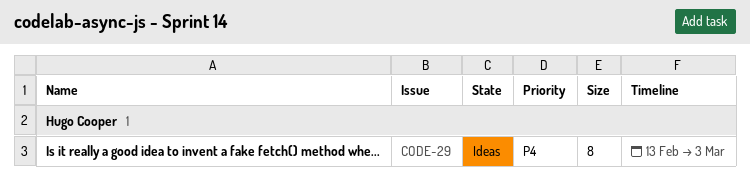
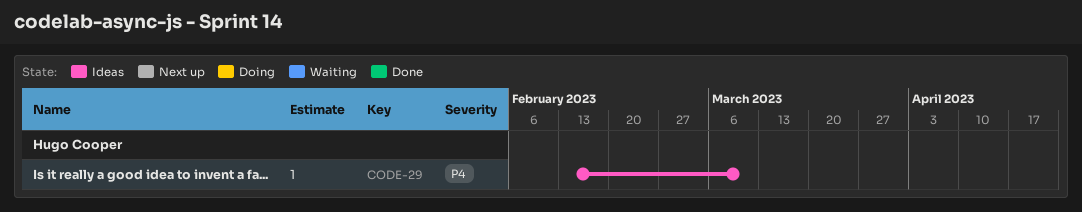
CODE-29, estimate: 8 -> 1
CODE-29, due: Mar 3 -> Mar 10

